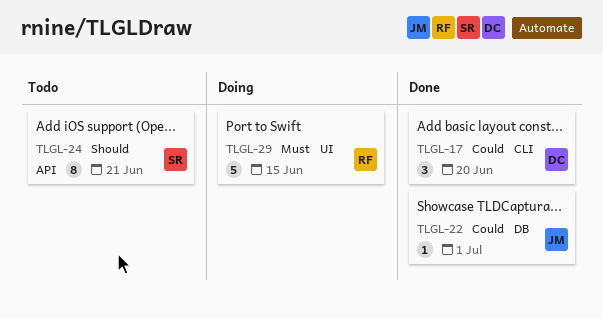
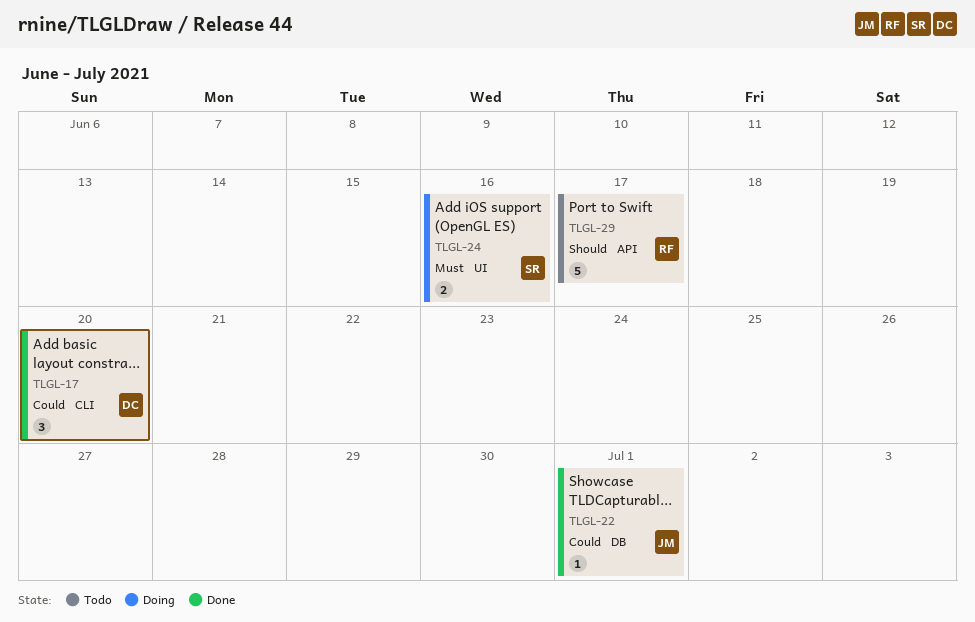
TLGL-24, status: Todo -> Doing
TLGL-24, priority: Should -> Must
TLGL-24, label: API -> UI
TLGL-24, estimate: 8 -> 2
TLGL-24, due: Jun 21 -> Jun 16
TLGL-29, status: Doing -> Todo
TLGL-29, priority: Must -> Should
TLGL-29, label: UI -> API
TLGL-29, due: Jun 15 -> Jun 17

